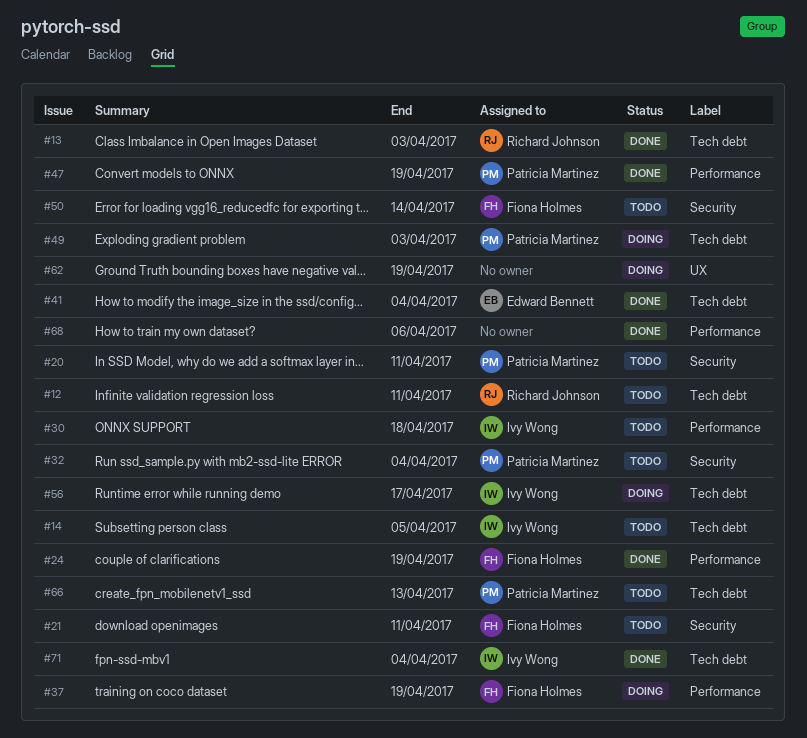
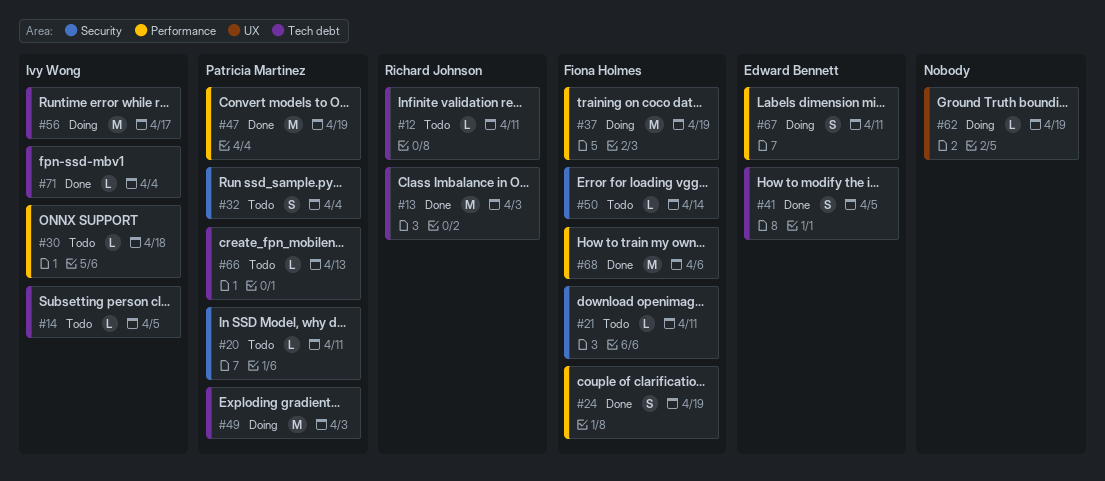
#41, due: Apr 4 -> Apr 5
#67: none -> present
#68, owner: none -> Fiona Holmes

